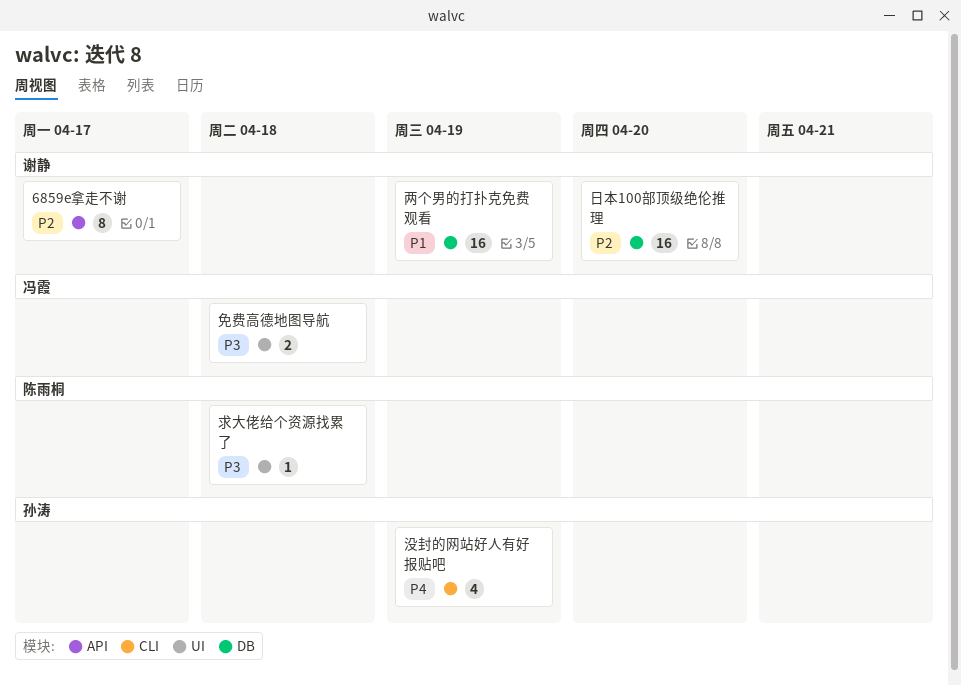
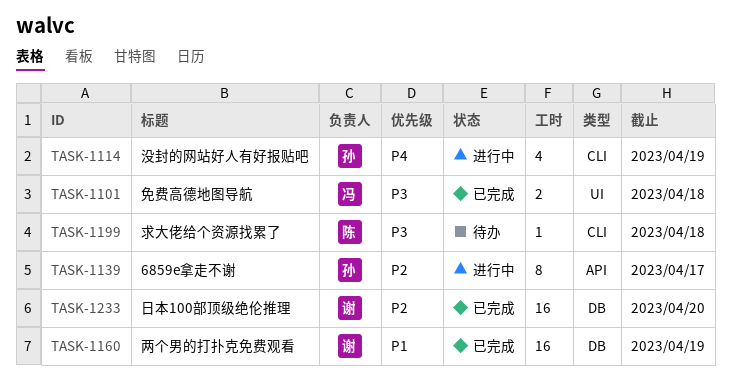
6859e拿走不谢, owner: 谢静 -> 孙涛
求大佬给个资源找累了, label: UI -> CLI

